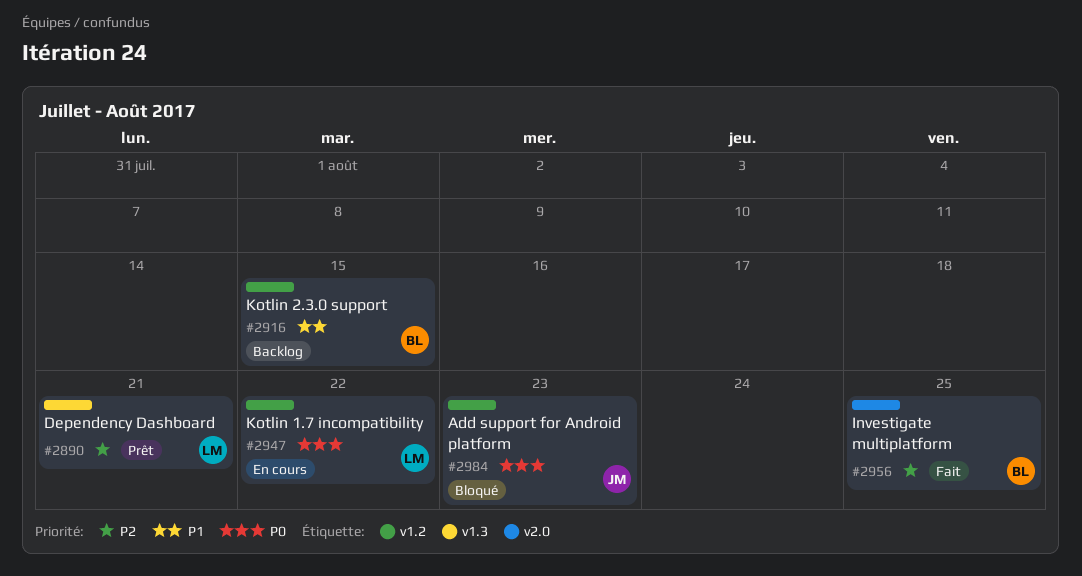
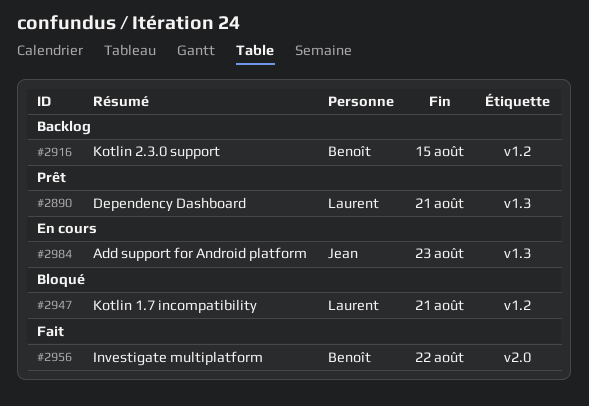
#2947, status: En cours -> Bloqué
#2947, due: Aug 22 -> Aug 21
#2956, due: Aug 25 -> Aug 22
#2984, status: Bloqué -> En cours
#2984, label: v1.2 -> v1.3

